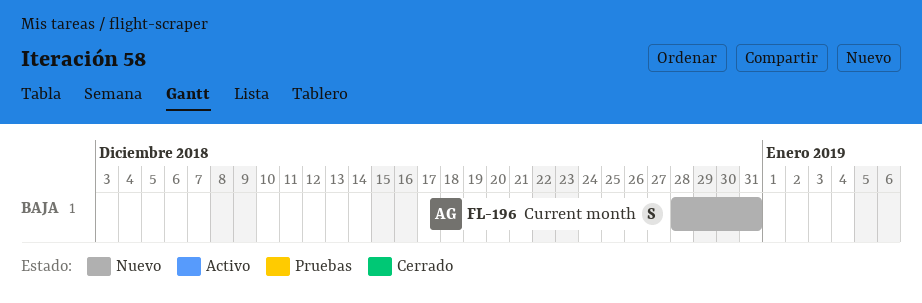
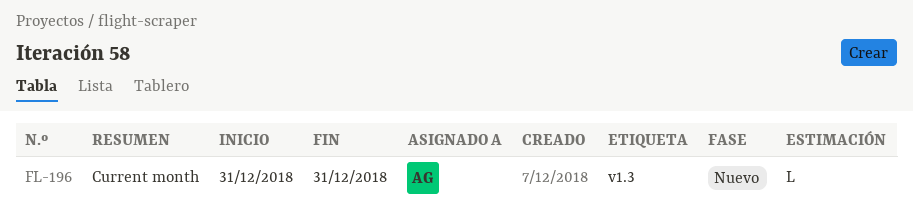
FL-196, estimate: S -> L
FL-196, start: Dec 28 -> Dec 31

